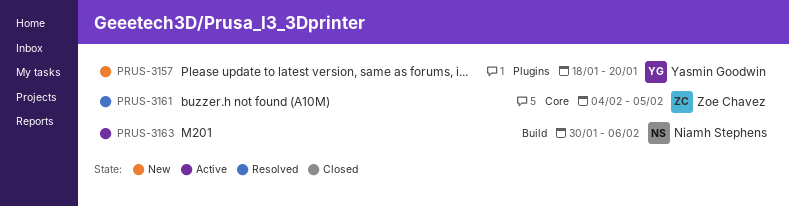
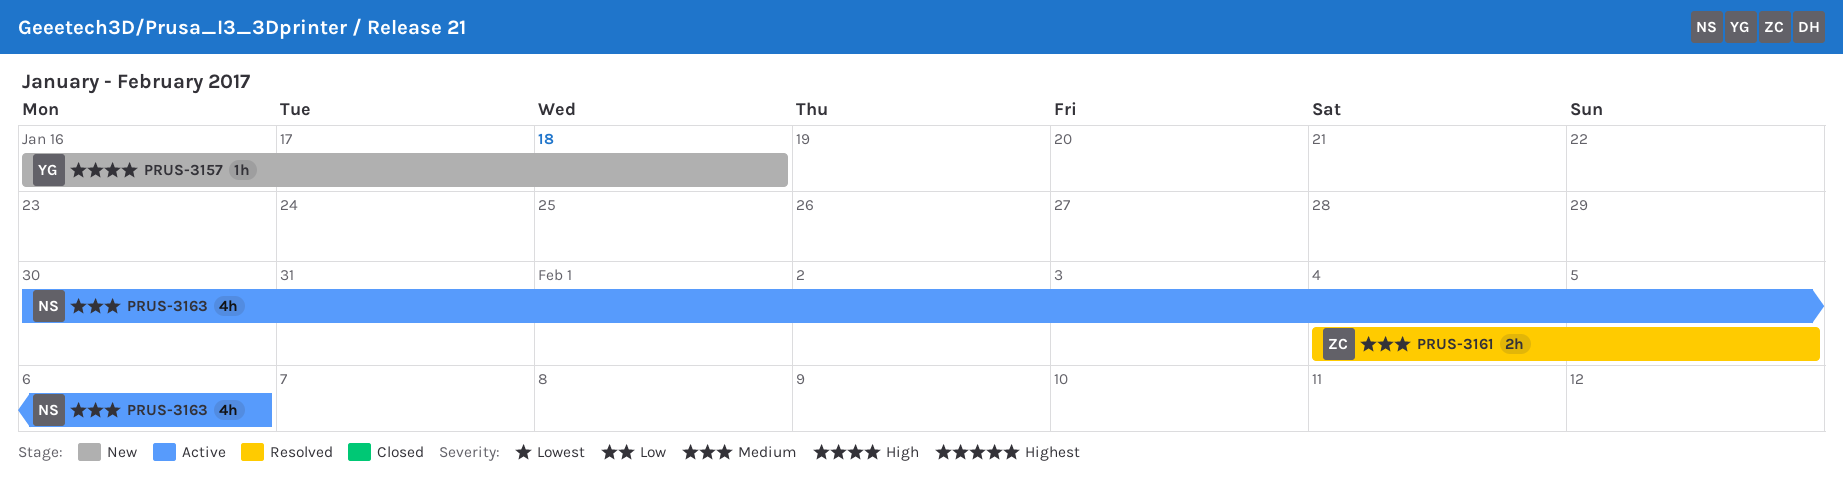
PRUS-3157, start: Jan 18 -> Jan 16
PRUS-3157, due: Jan 20 -> Jan 18

